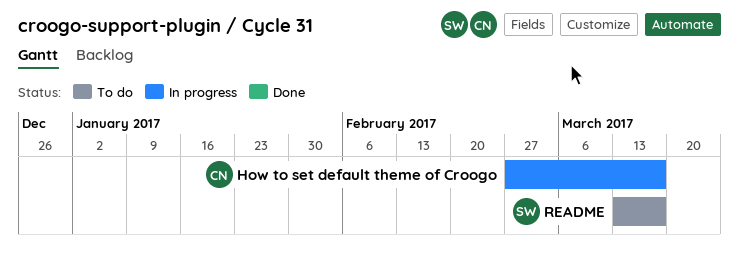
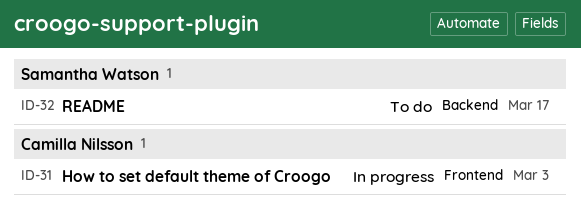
How to set default theme of Croogo, due: Mar 17 -> Mar 3

